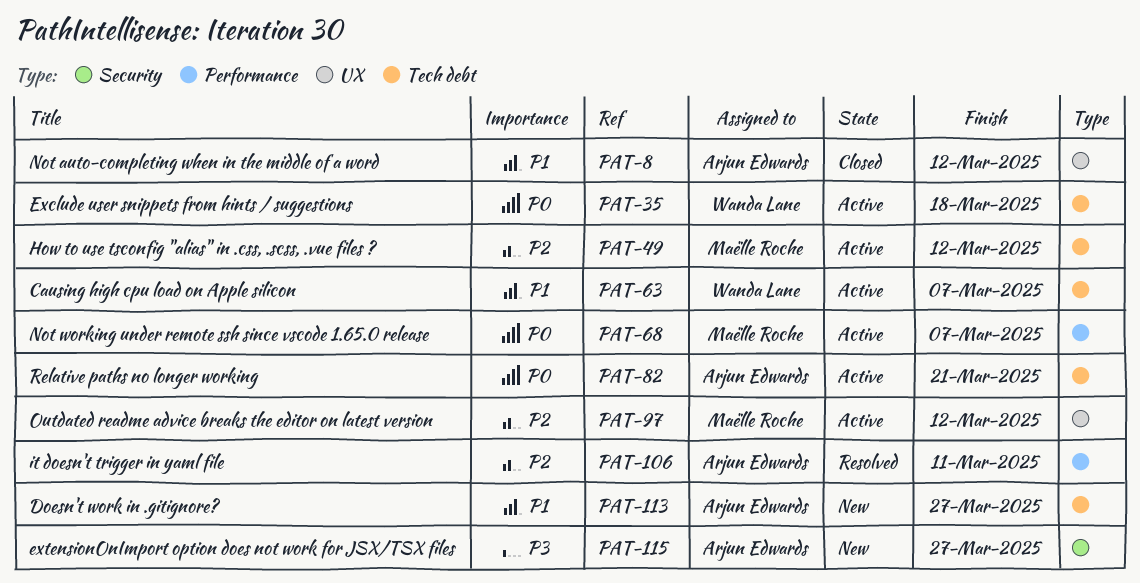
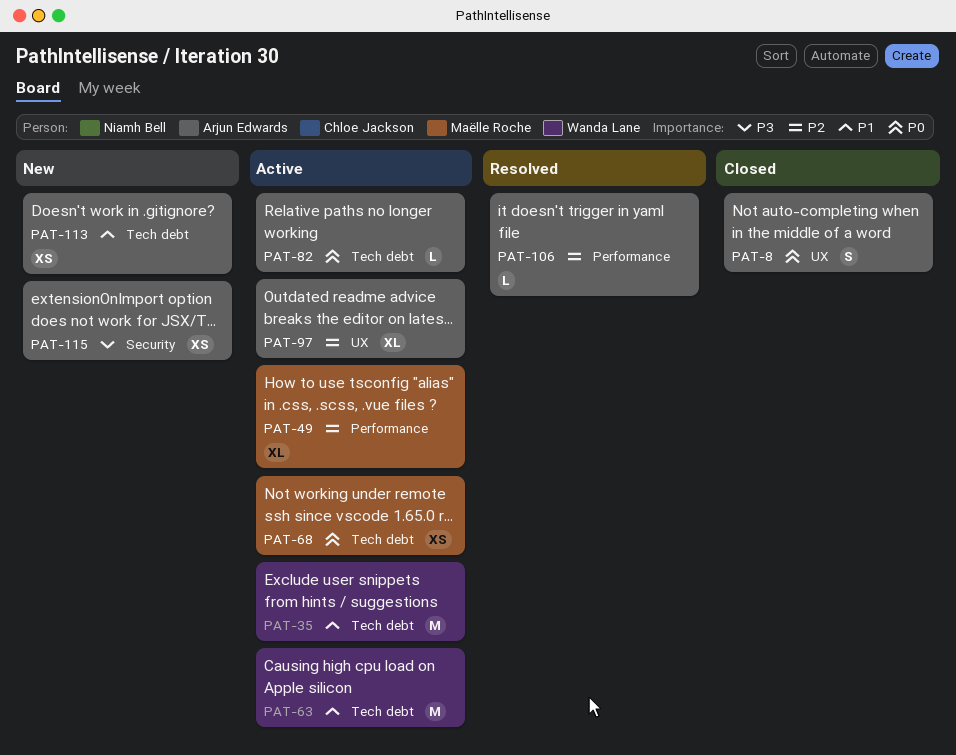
PAT-8, priority: P1 -> P0
PAT-35, priority: P0 -> P1
PAT-49, label: Tech debt -> Performance
PAT-68, label: Performance -> Tech debt
PAT-97, owner: Maëlle Roche -> Arjun Edwards

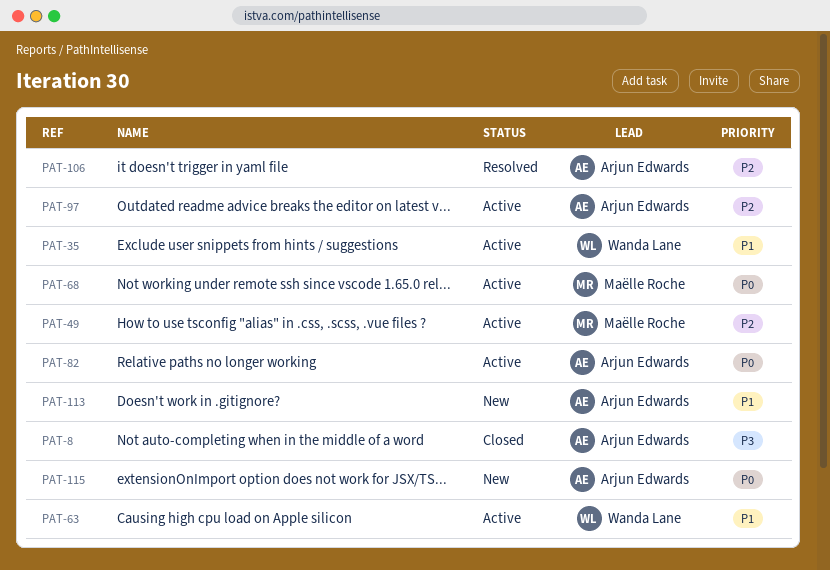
PAT-8, priority: P0 -> P3
PAT-115, priority: P3 -> P0

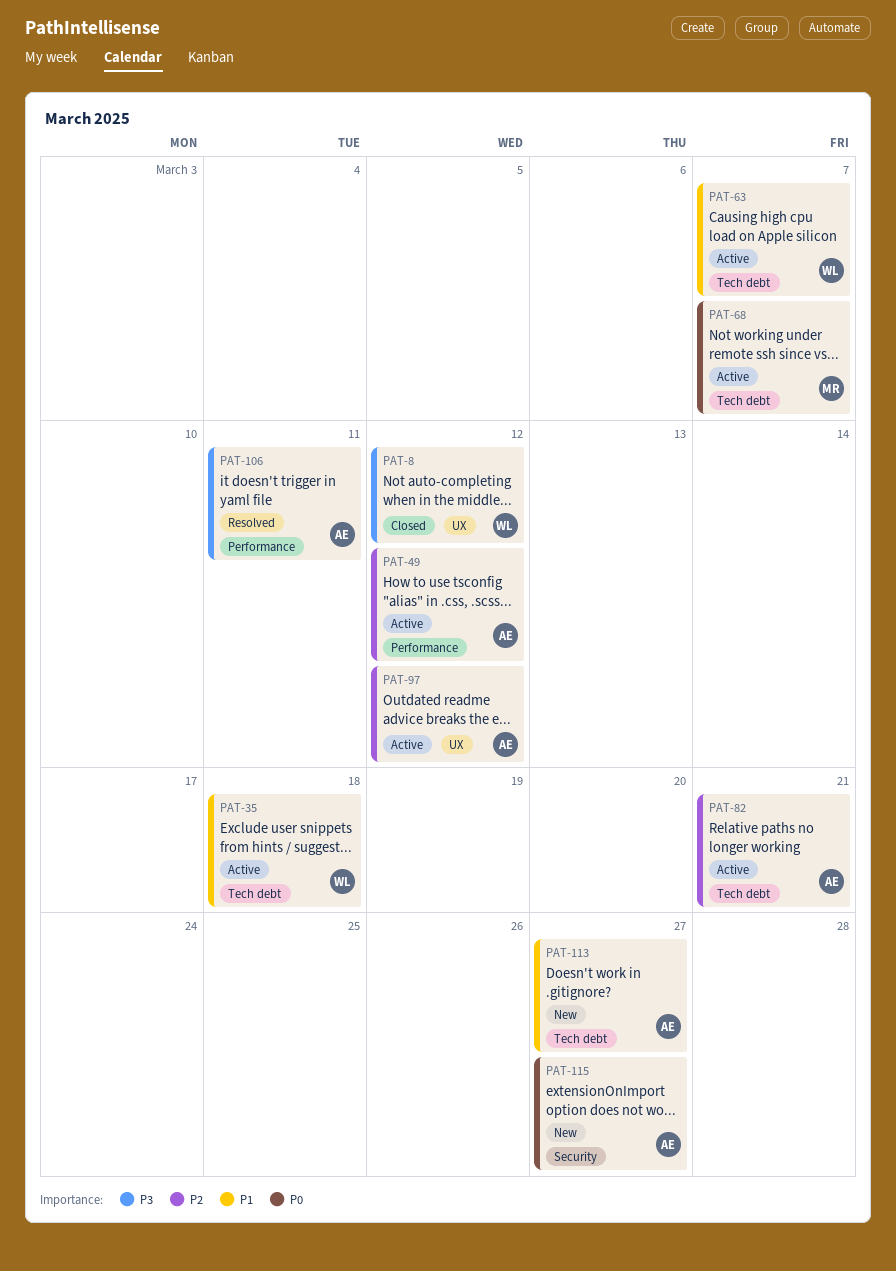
PAT-8, owner: Arjun Edwards -> Wanda Lane
PAT-49, owner: Maëlle Roche -> Arjun Edwards
PAT-82, priority: P0 -> P2
PAT-106, priority: P2 -> P3

